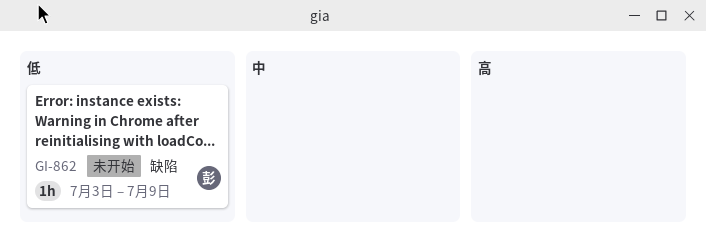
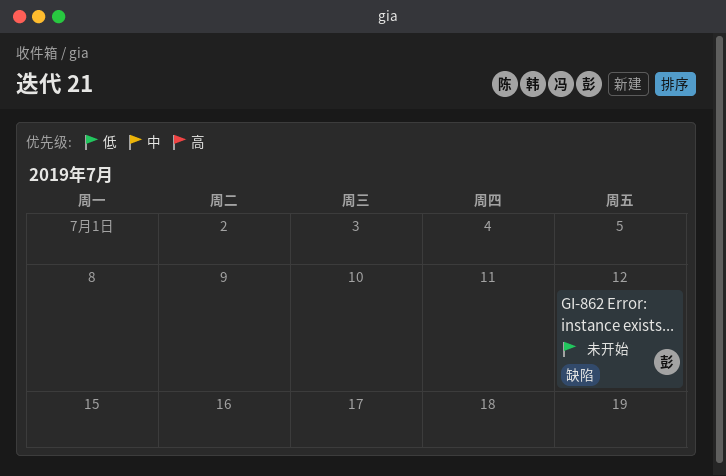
GI-862, due: Jul 9 -> Jul 12

